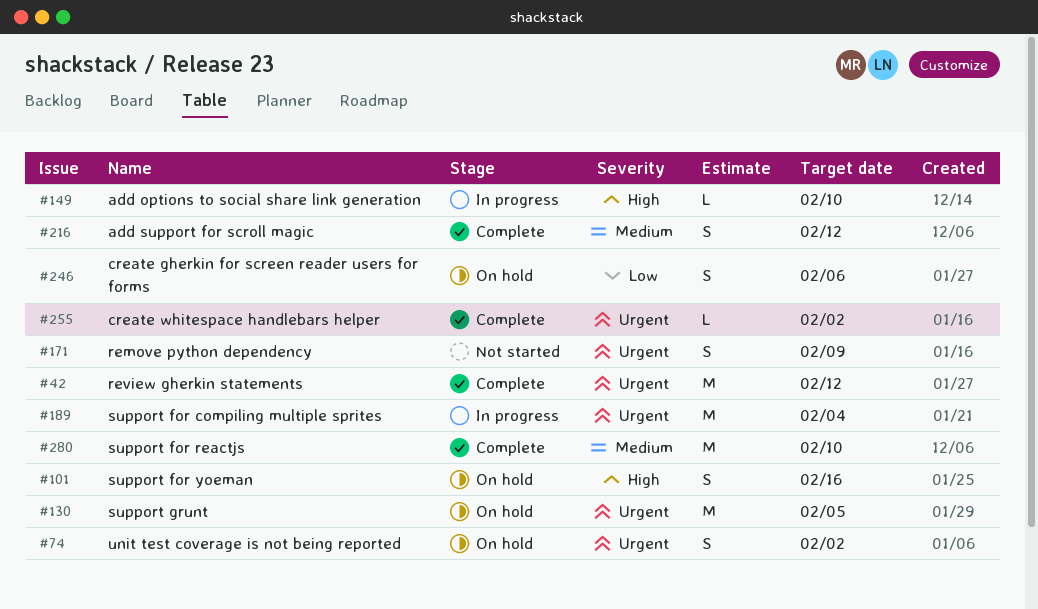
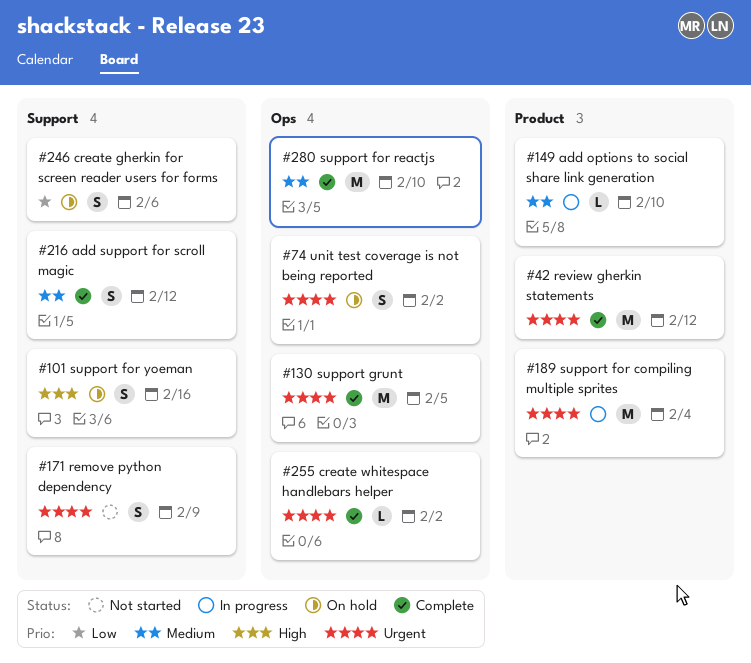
#130, status: On hold -> Complete
#149, priority: High -> Medium

